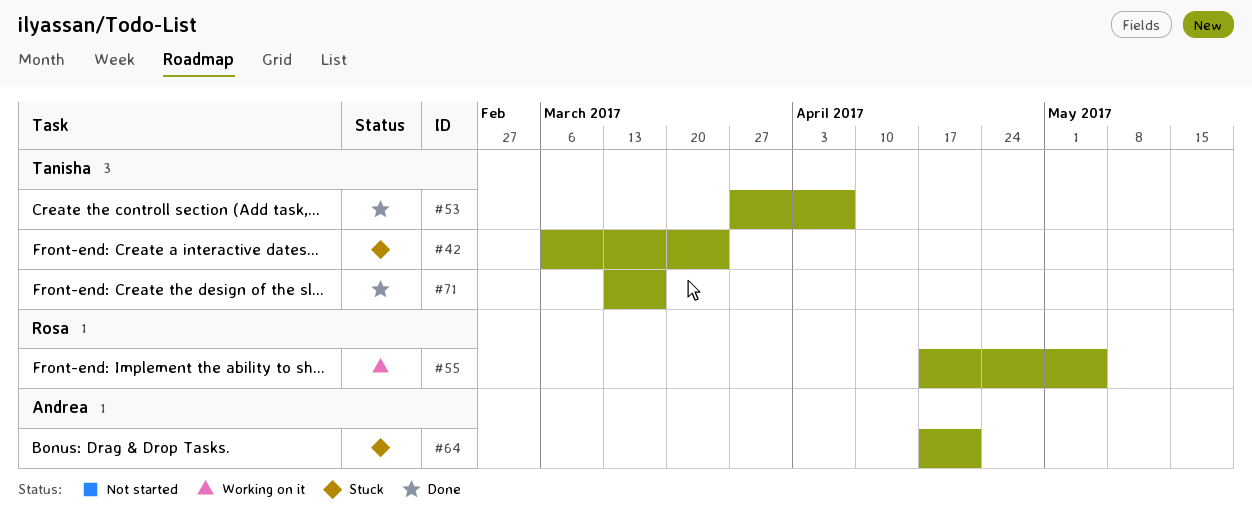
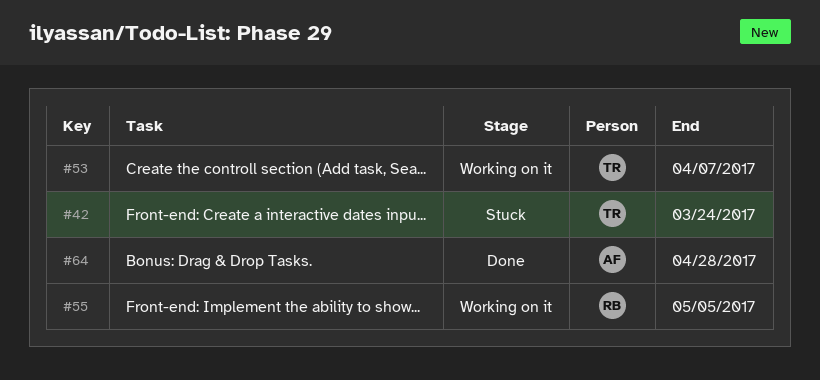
#53, status: Done -> Working on it
#64, status: Stuck -> Done
#64, due: Apr 21 -> Apr 28
#71: present -> none

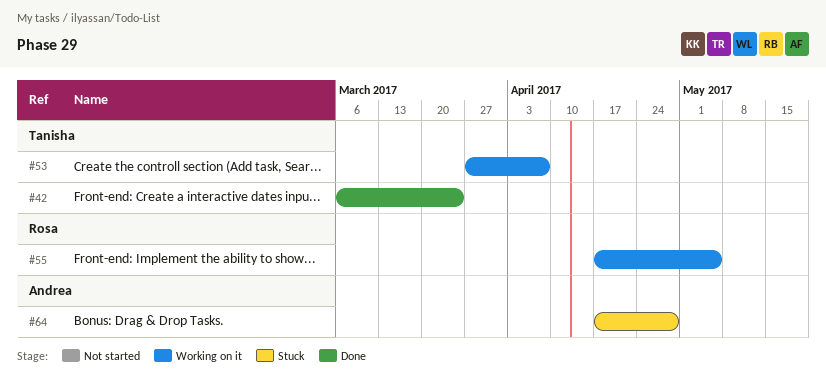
#42, status: Stuck -> Done
#64, status: Done -> Stuck

